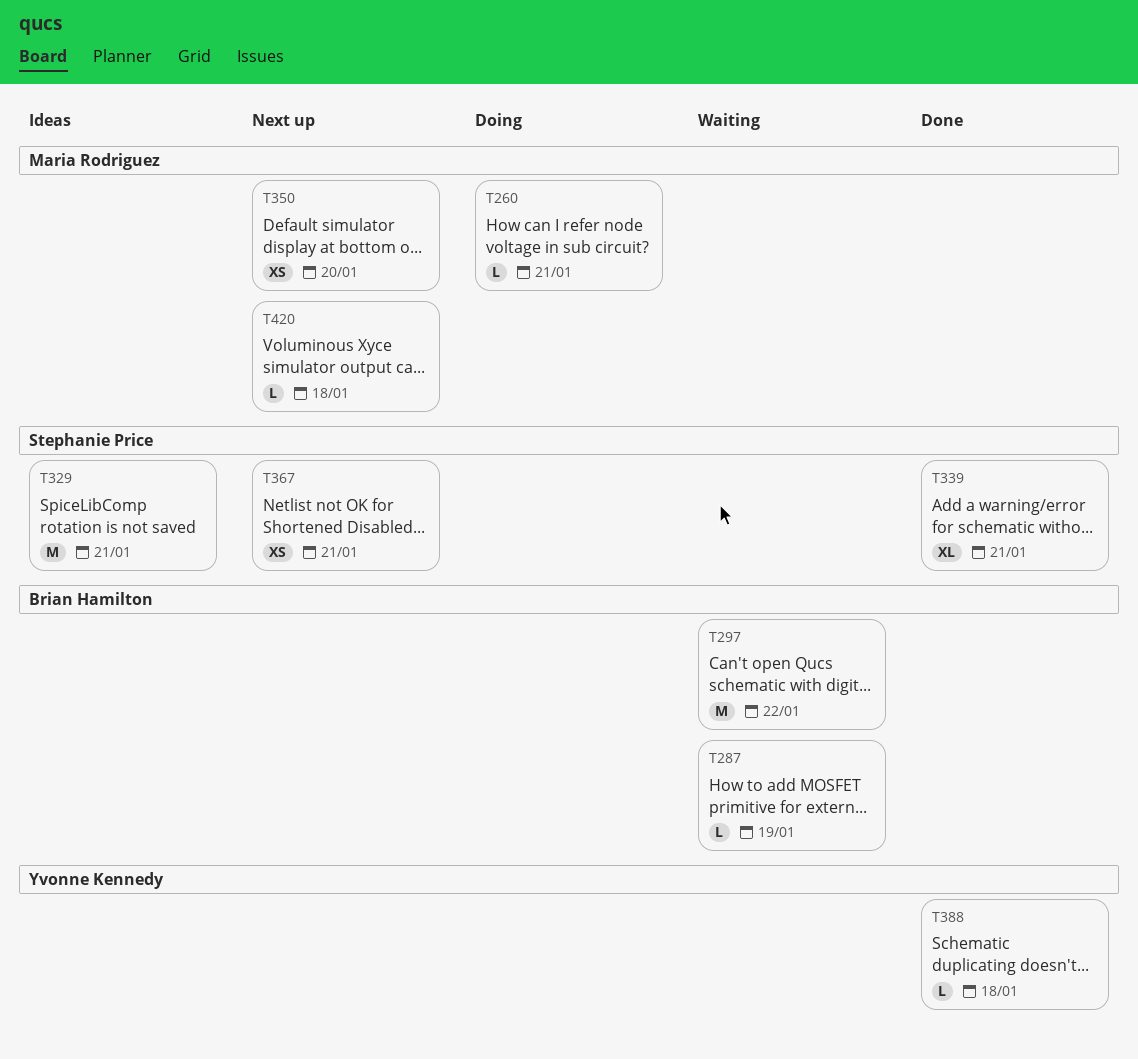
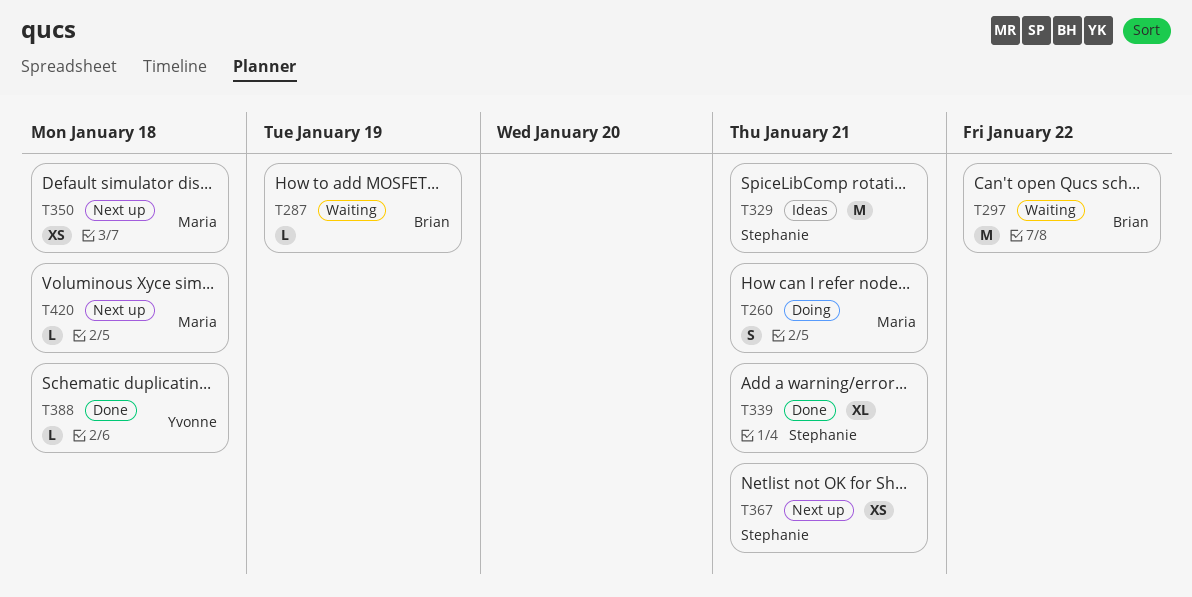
T260, estimate: L -> S
T350, due: Jan 20 -> Jan 18

